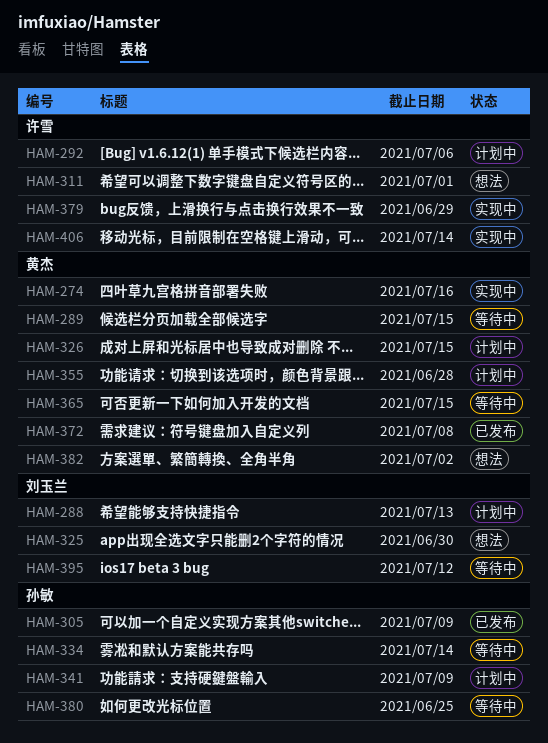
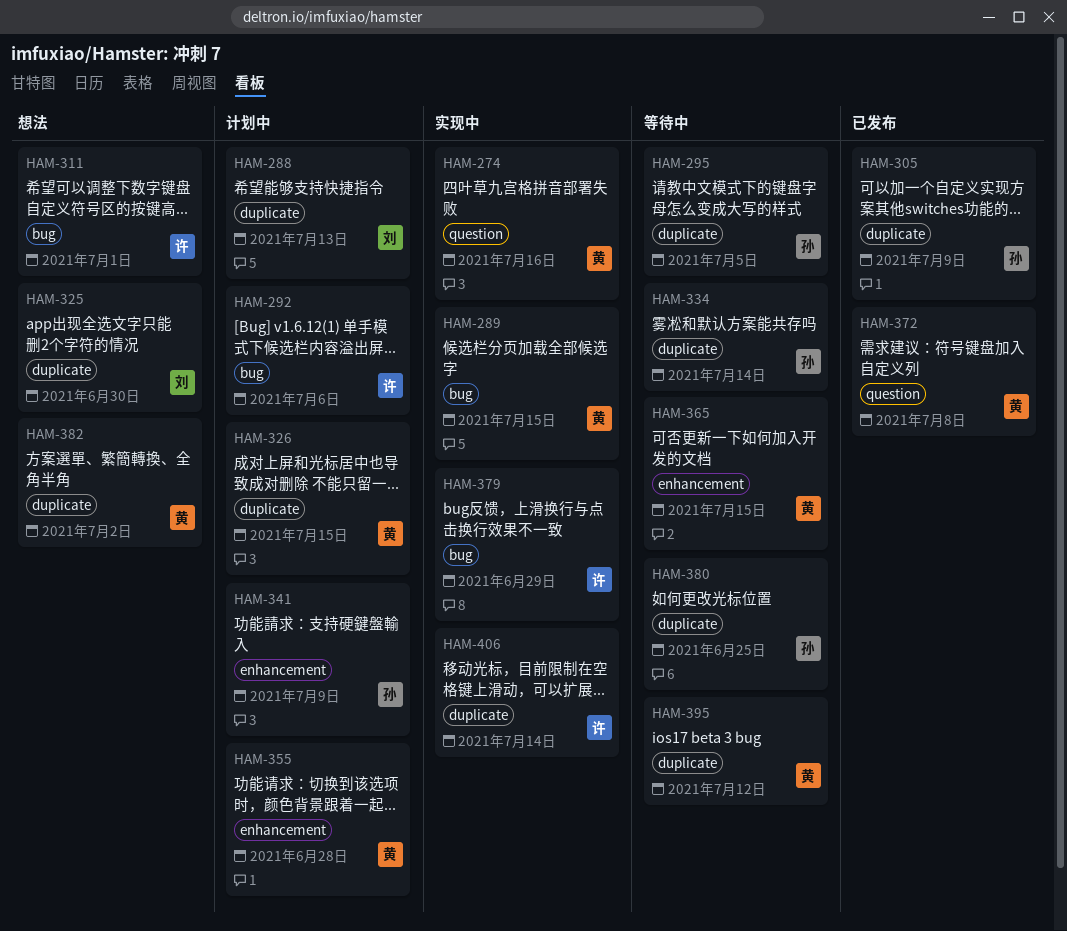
HAM-289, status: 等待中 -> 实现中
HAM-295: none -> present
HAM-395, owner: 刘玉兰 -> 黄杰

